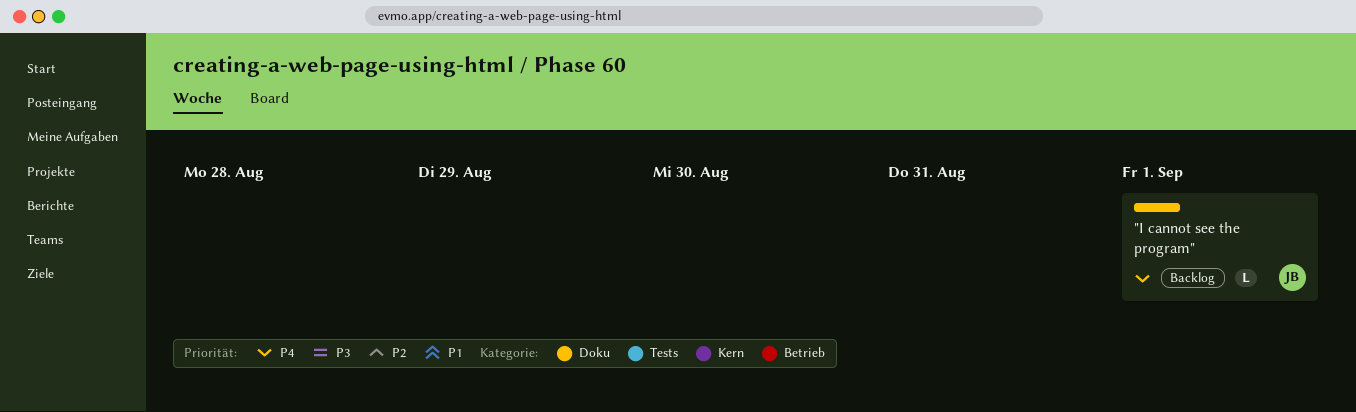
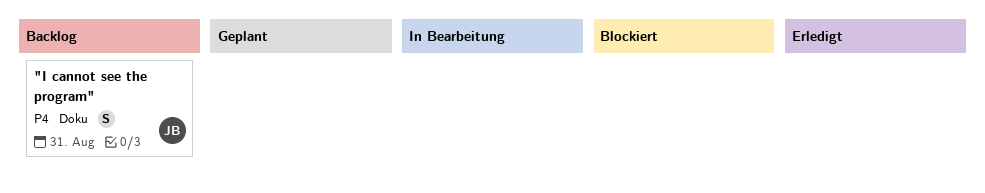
"I cannot see the program", estimate: L -> S
"I cannot see the program", due: Sep 1 -> Aug 31

